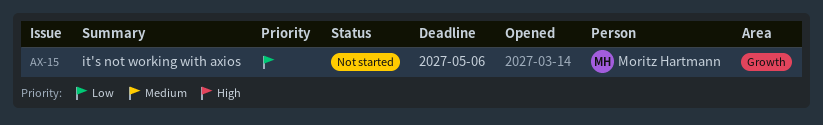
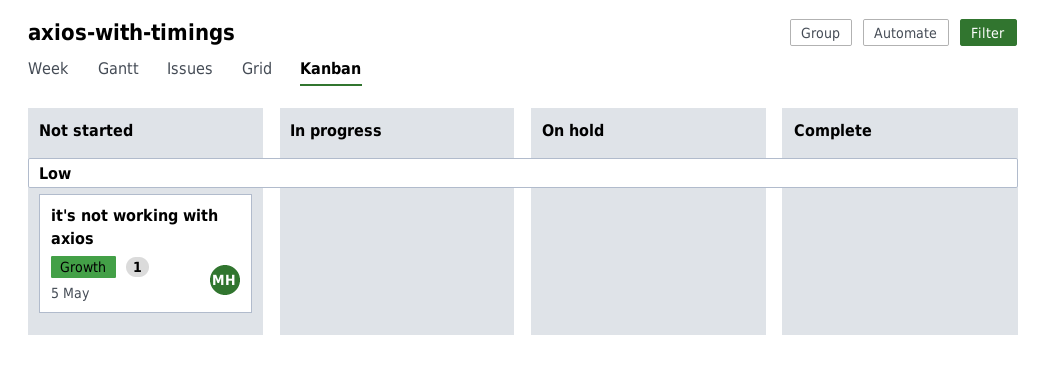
it's not working with axios, due: May 6 -> May 5

